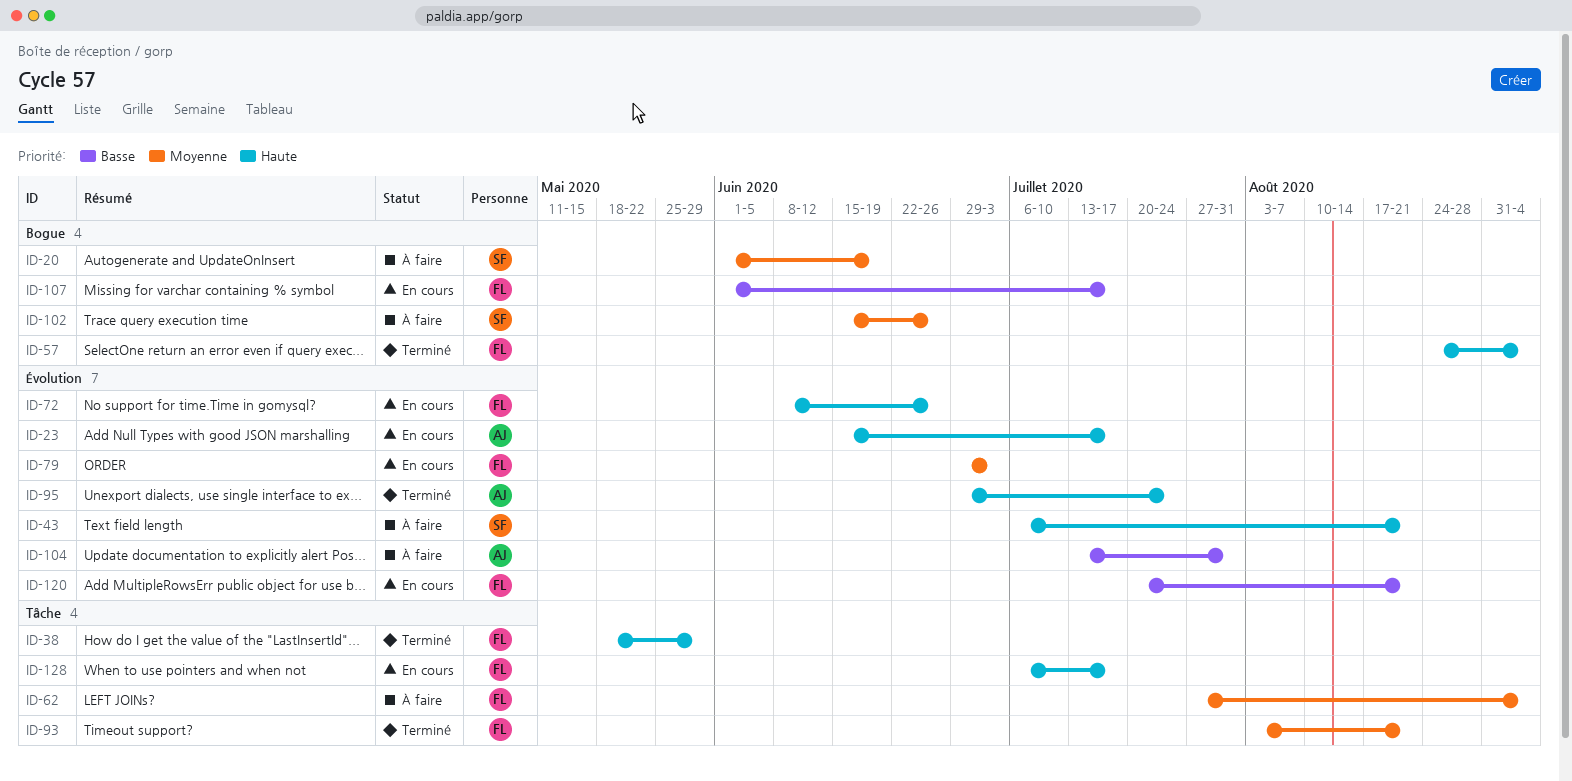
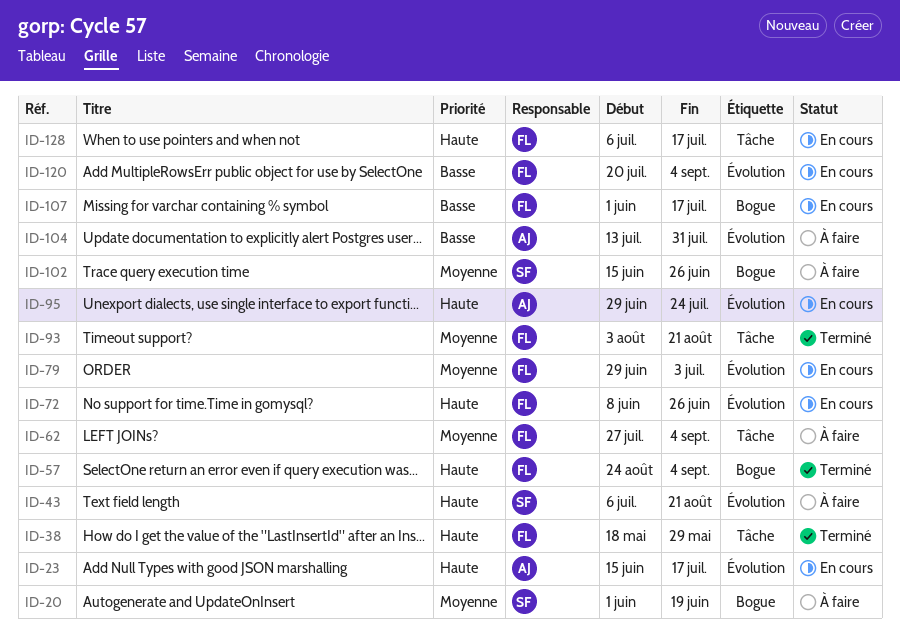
ID-95, status: Terminé -> En cours
ID-120, due: Aug 21 -> Sep 4

